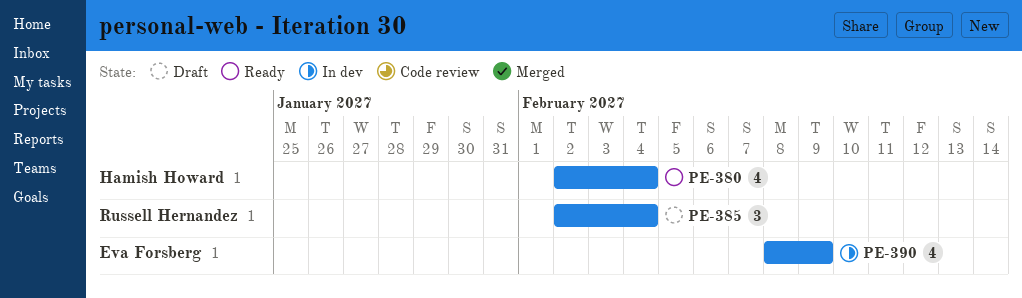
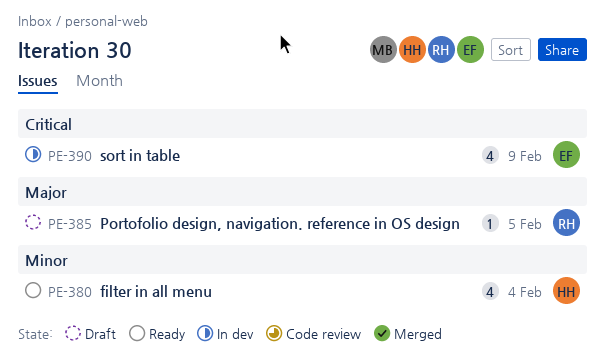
PE-385, estimate: 3 -> 1
PE-385, due: Feb 4 -> Feb 5

